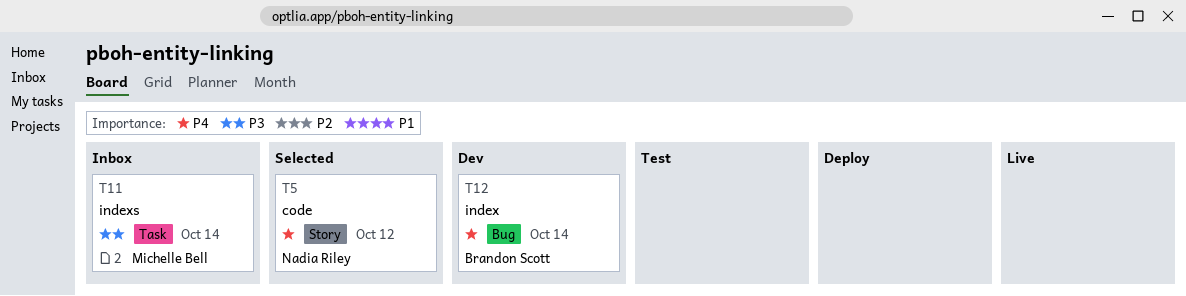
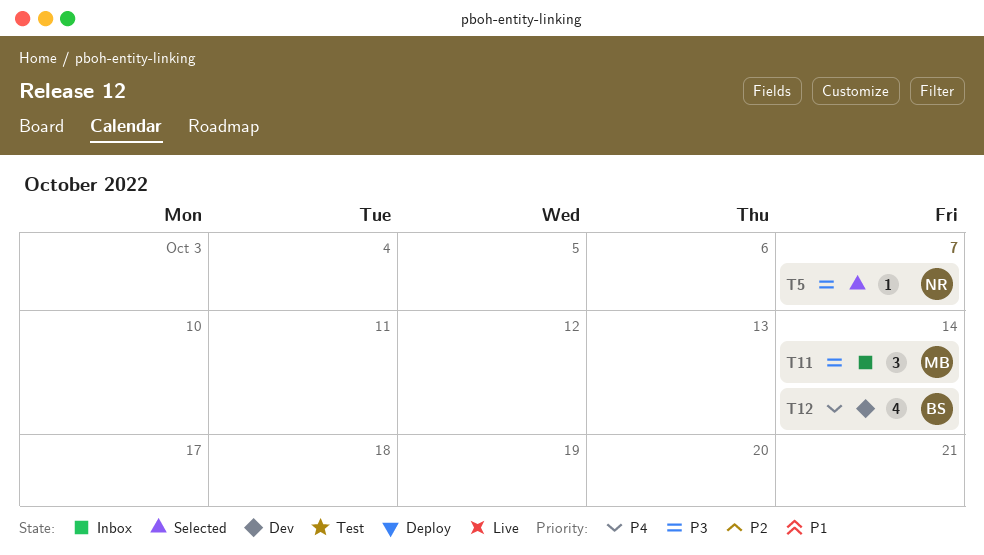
T5, priority: P4 -> P3
T5, due: Oct 12 -> Oct 7

